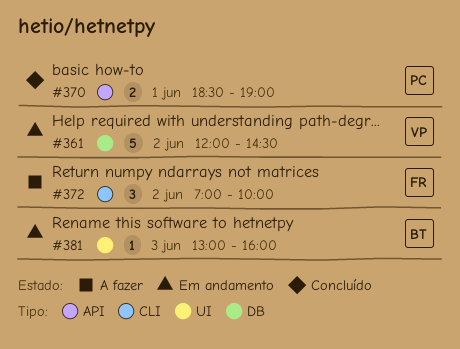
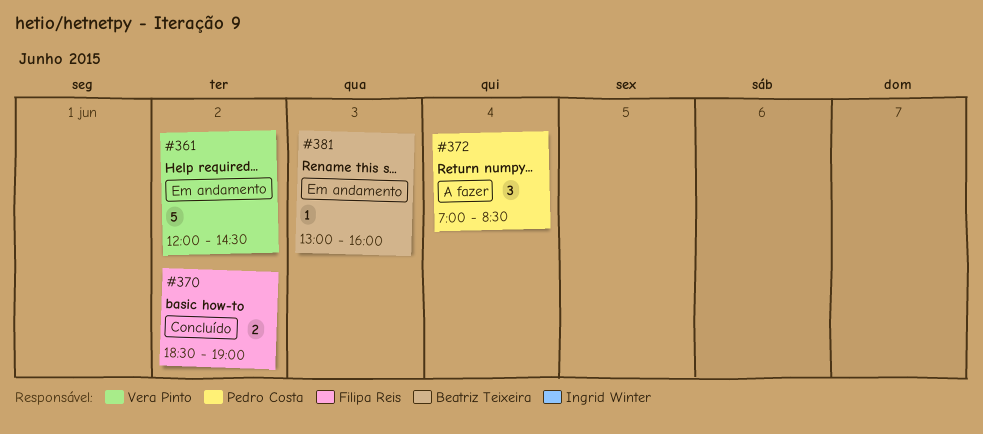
#370, owner: Pedro Costa -> Filipa Reis
#370, day: Jun 1 -> Jun 2
#372, owner: Filipa Reis -> Pedro Costa
#372, day: Jun 2 -> Jun 4
#372, ends: 10:00 -> 08:30

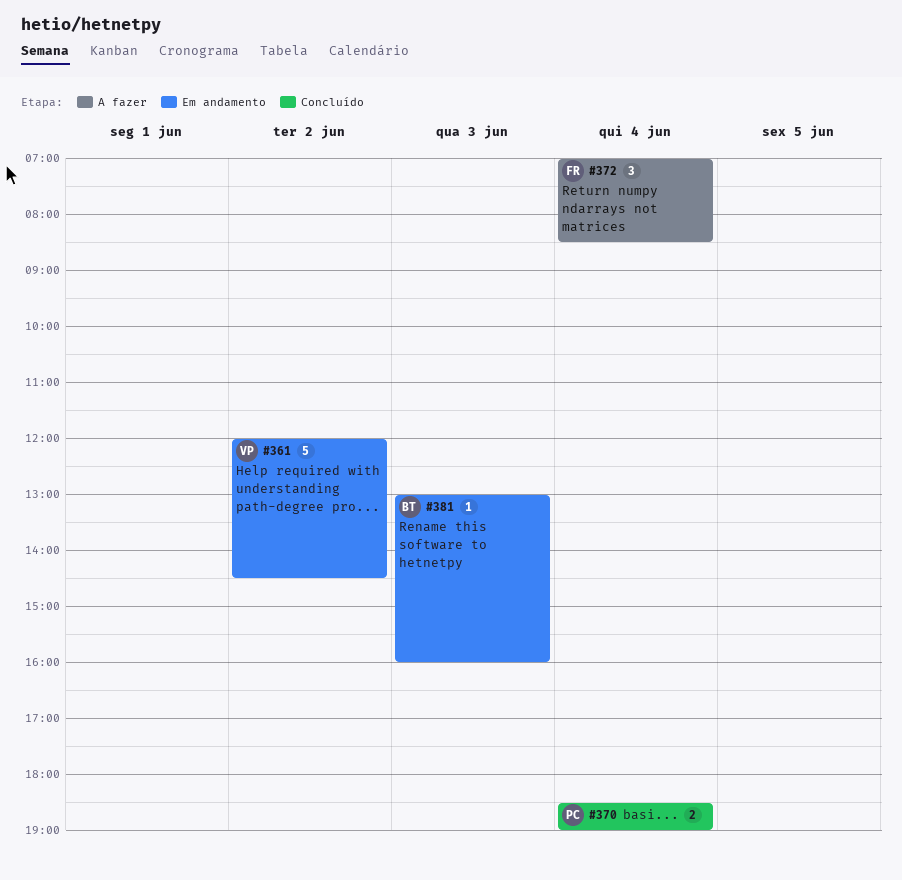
#370, owner: Filipa Reis -> Pedro Costa
#370, day: Jun 2 -> Jun 4
#372, owner: Pedro Costa -> Filipa Reis

